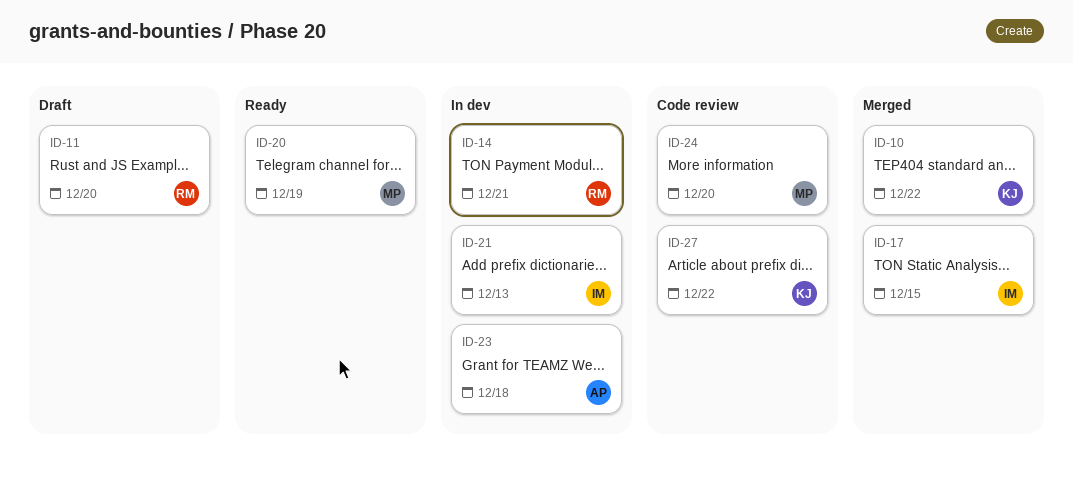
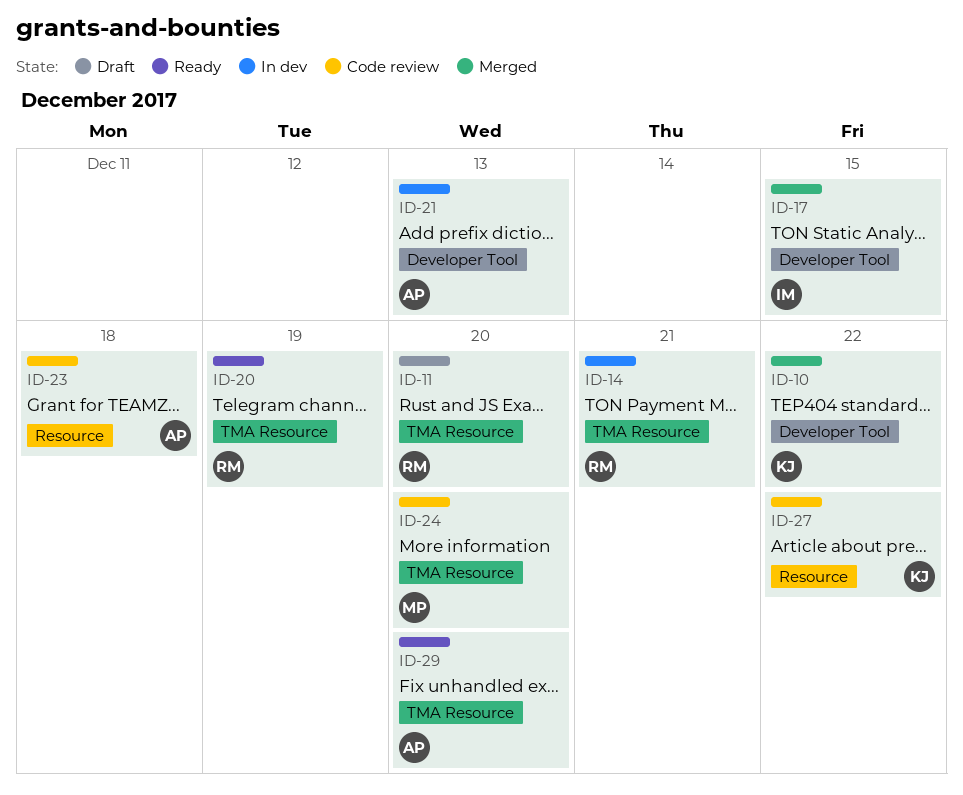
ID-20, owner: MP -> RM
ID-21, owner: IM -> AP
ID-23, status: In dev -> Code review
ID-29: none -> present

